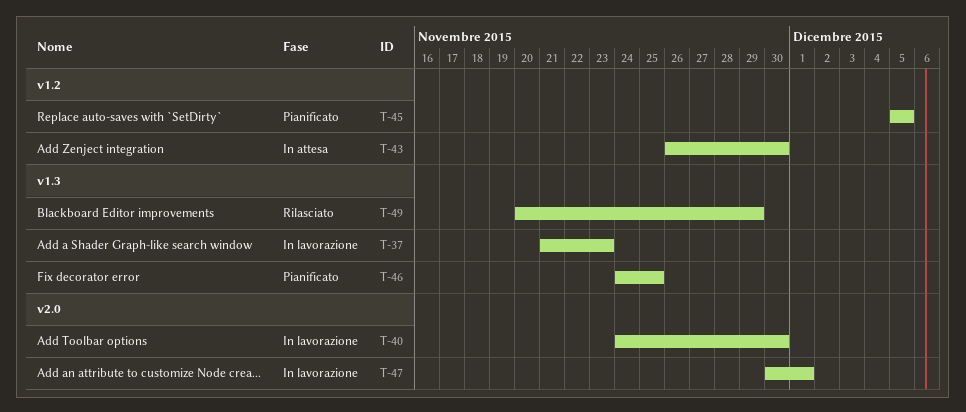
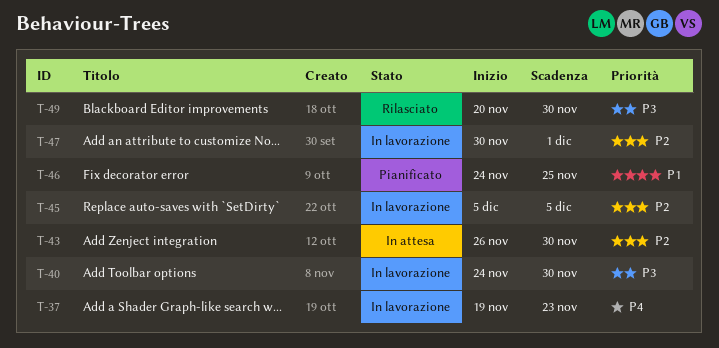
T-37, start: Nov 21 -> Nov 19
T-45, status: Pianificato -> In lavorazione
T-49, due: Nov 29 -> Nov 30

